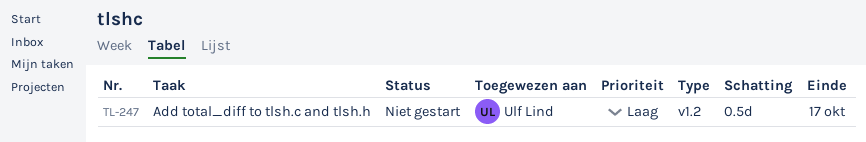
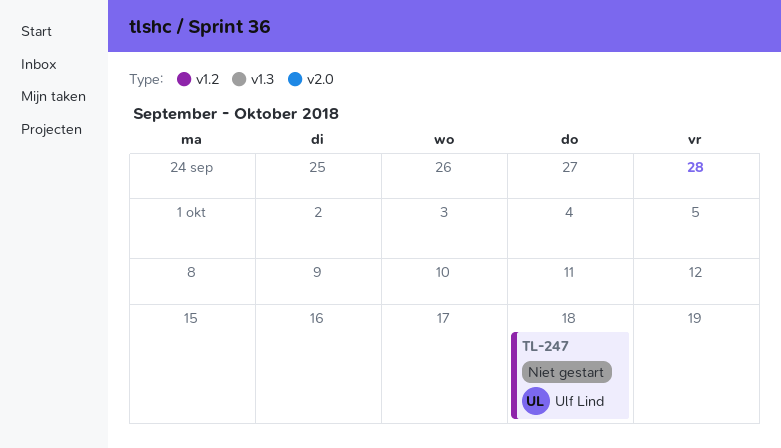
TL-247, due: Oct 17 -> Oct 18

